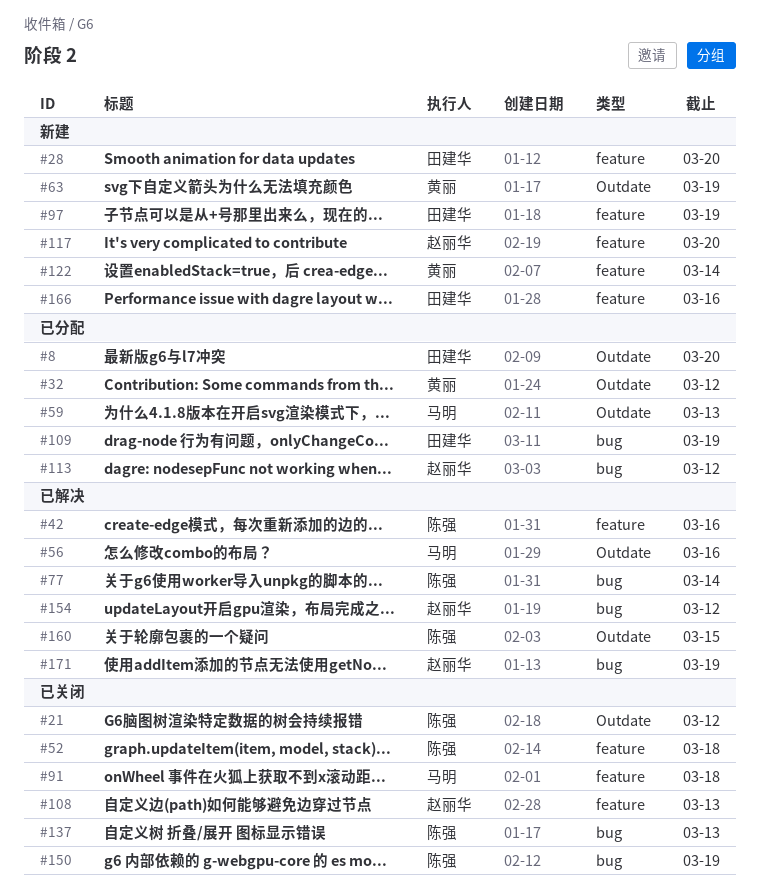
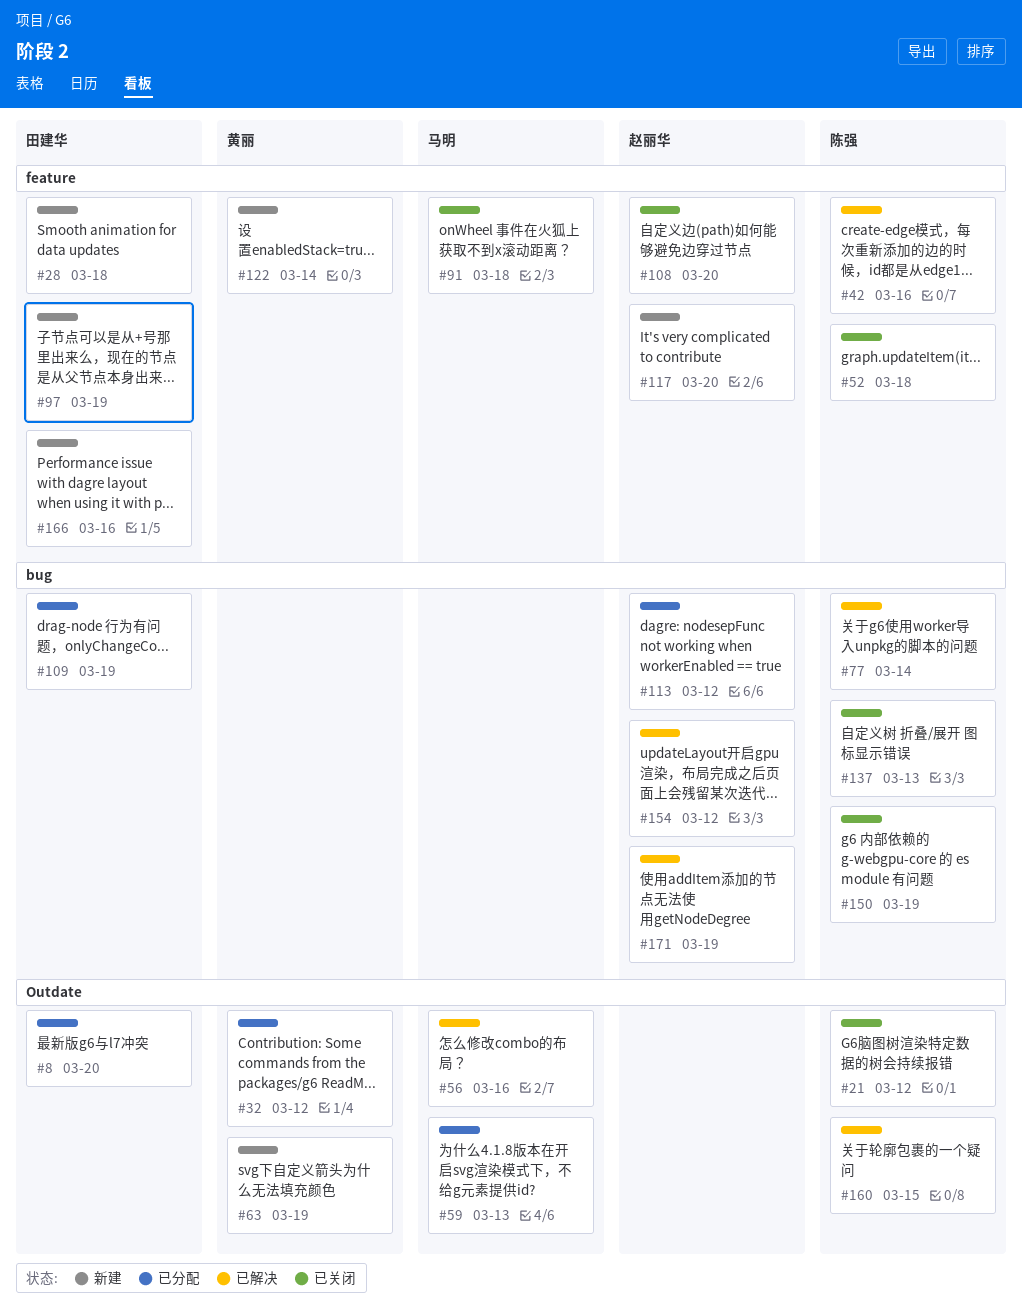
#28, due: Mar 20 -> Mar 18
#108, due: Mar 13 -> Mar 20

